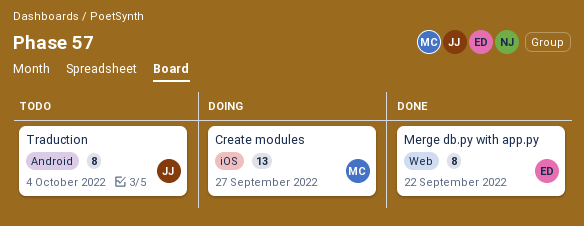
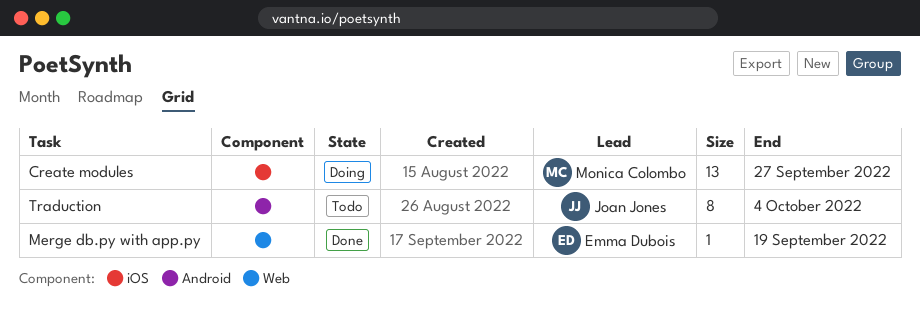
Merge db.py with app.py, estimate: 8 -> 1
Merge db.py with app.py, due: Sep 22 -> Sep 19

